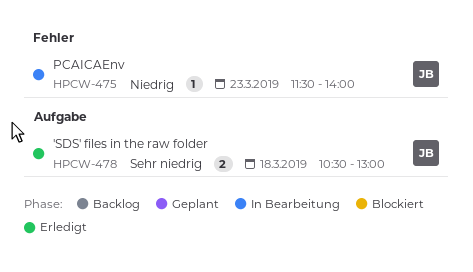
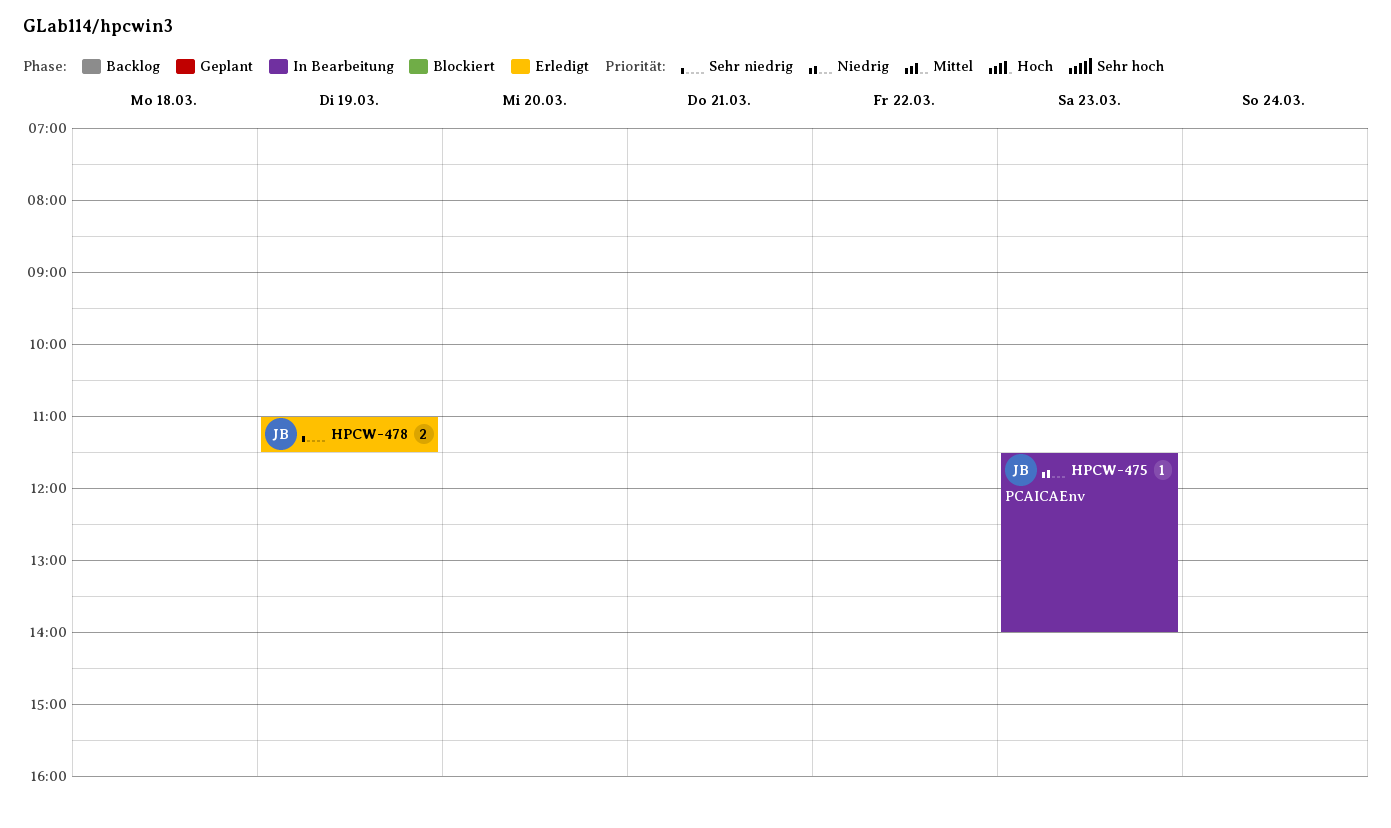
HPCW-478, day: Mar 18 -> Mar 19
HPCW-478, begins: 10:30 -> 11:00
HPCW-478, ends: 13:00 -> 11:30

